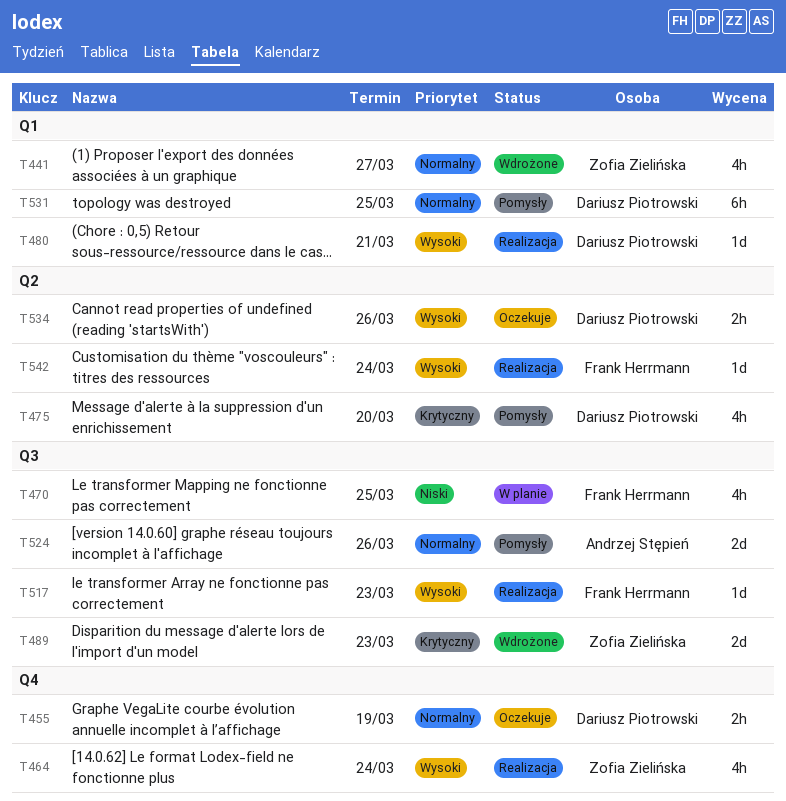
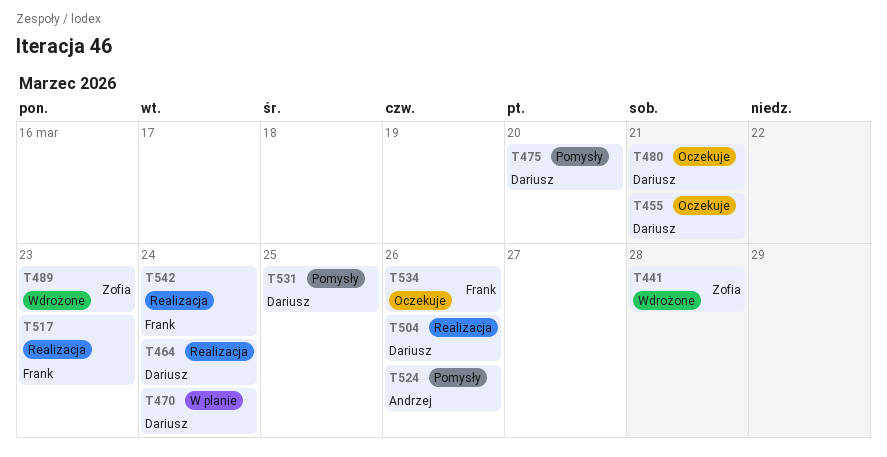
T441, due: Mar 27 -> Mar 28
T455, due: Mar 19 -> Mar 21
T464, owner: Zofia Zielińska -> Dariusz Piotrowski
T470, owner: Frank Herrmann -> Dariusz Piotrowski
T470, due: Mar 25 -> Mar 24
T480, status: Realizacja -> Oczekuje
T504: none -> present
T534, owner: Dariusz Piotrowski -> Frank Herrmann

